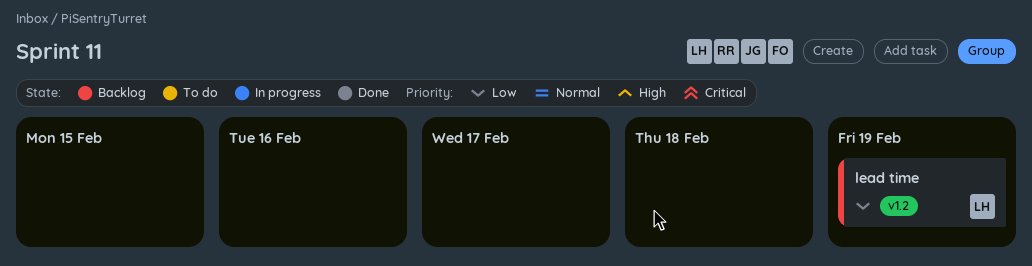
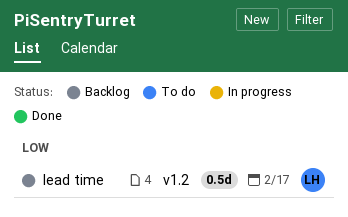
lead time, due: Feb 19 -> Feb 17

